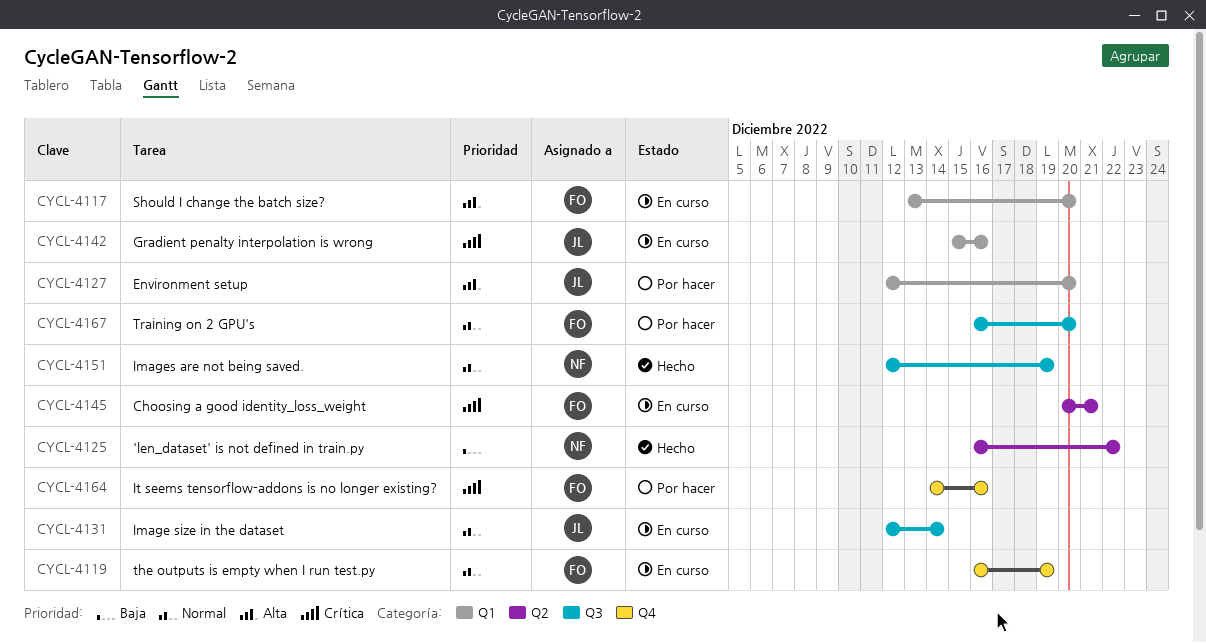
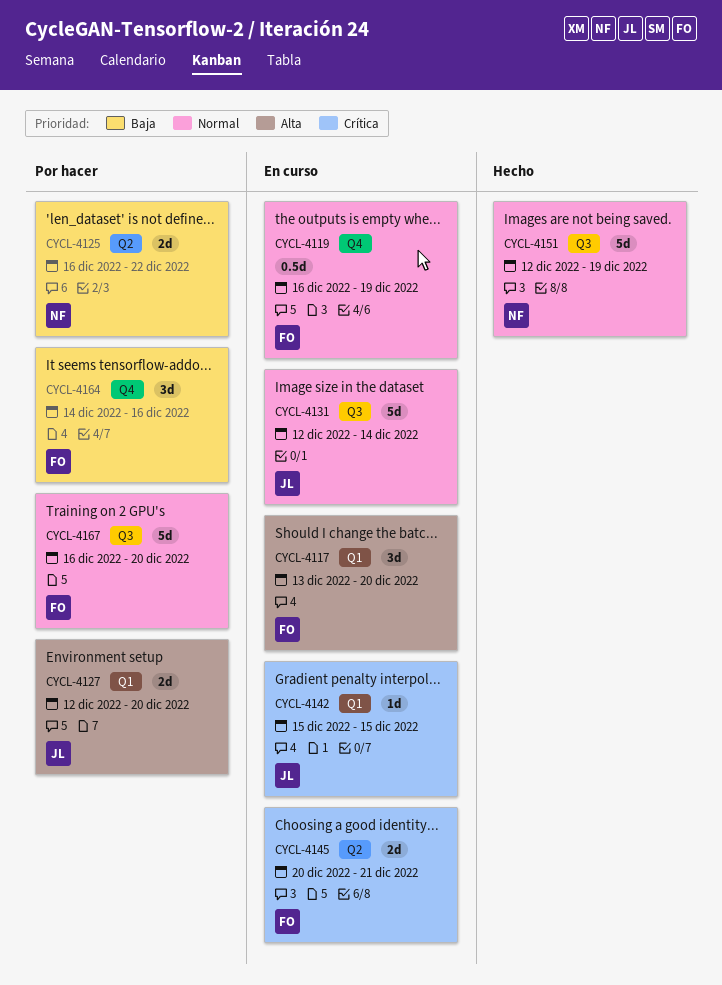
CYCL-4125, status: Hecho -> Por hacer
CYCL-4142, due: Dec 16 -> Dec 15
CYCL-4164, priority: Crítica -> Baja

